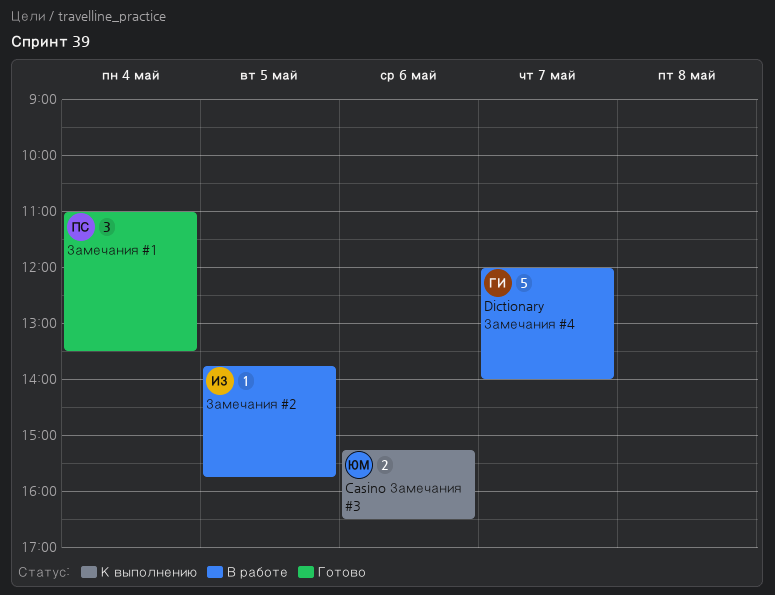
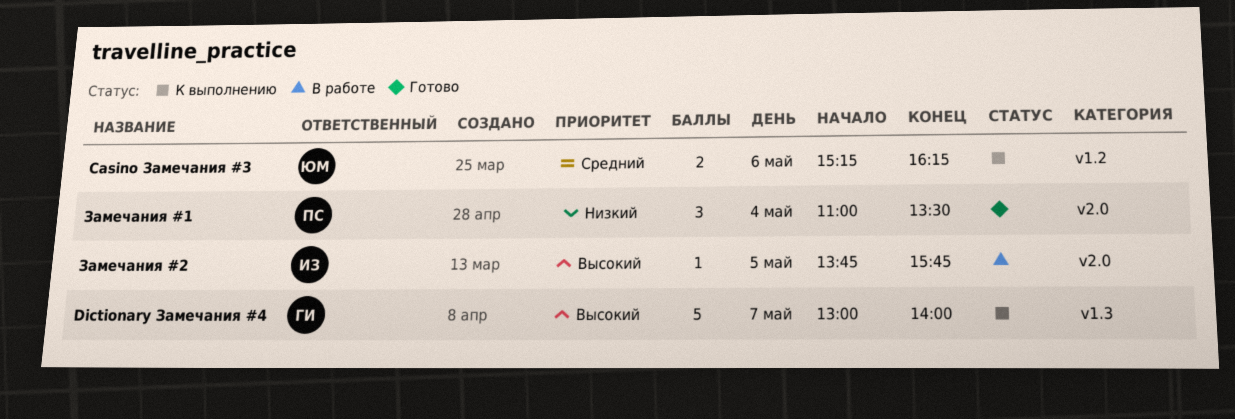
Casino Замечания #3, ends: 16:30 -> 16:15
Dictionary Замечания #4, status: В работе -> К выполнению
Dictionary Замечания #4, begins: 12:00 -> 13:00

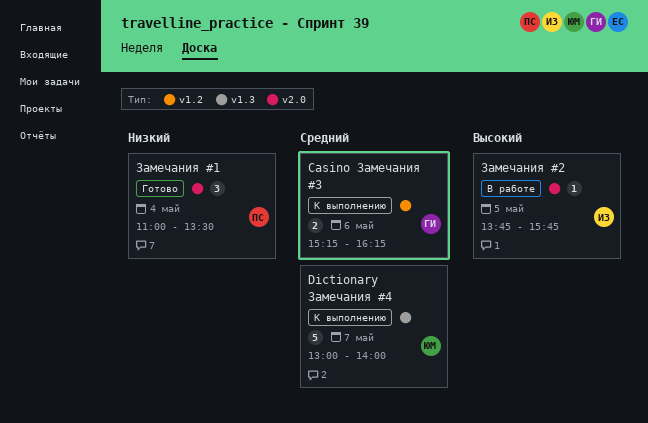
Casino Замечания #3, owner: ЮМ -> ГИ
Dictionary Замечания #4, owner: ГИ -> ЮМ
Dictionary Замечания #4, priority: Высокий -> Средний

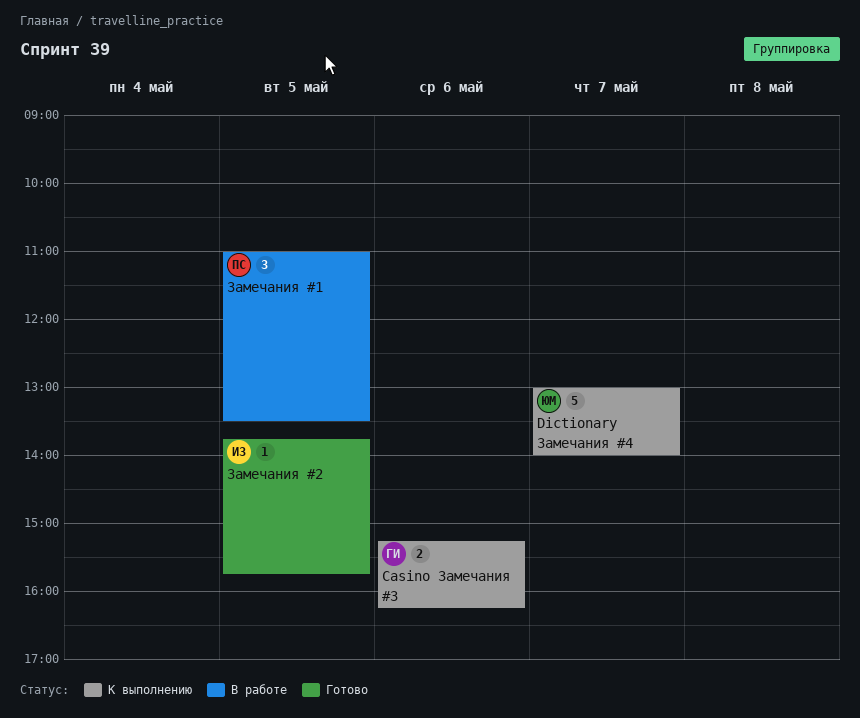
Замечания #1, status: Готово -> В работе
Замечания #1, day: May 4 -> May 5
Замечания #2, status: В работе -> Готово

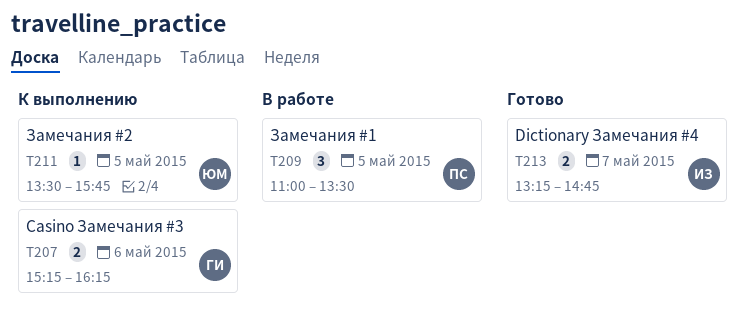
Dictionary Замечания #4, status: К выполнению -> Готово
Dictionary Замечания #4, owner: ЮМ -> ИЗ
Dictionary Замечания #4, estimate: 5 -> 2
Dictionary Замечания #4, begins: 13:00 -> 13:15
Dictionary Замечания #4, ends: 14:00 -> 14:45
Замечания #2, status: Готово -> К выполнению
Замечания #2, owner: ИЗ -> ЮМ
Замечания #2, begins: 13:45 -> 13:30

